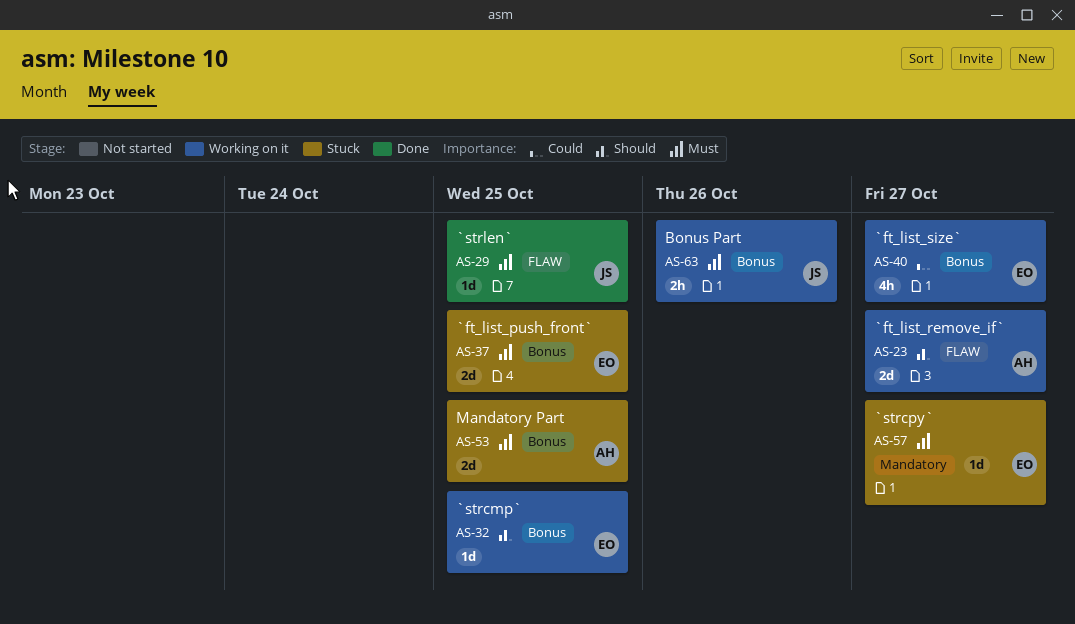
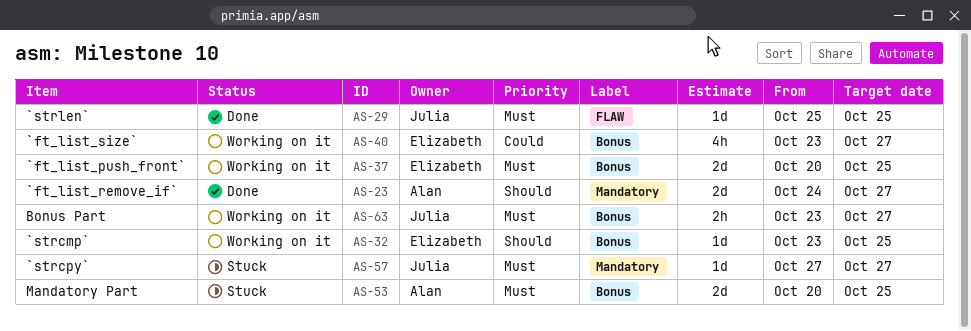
AS-23, status: Working on it -> Done
AS-23, label: FLAW -> Mandatory
AS-37, status: Stuck -> Working on it
AS-57, owner: Elizabeth -> Julia
AS-63, due: Oct 26 -> Oct 27

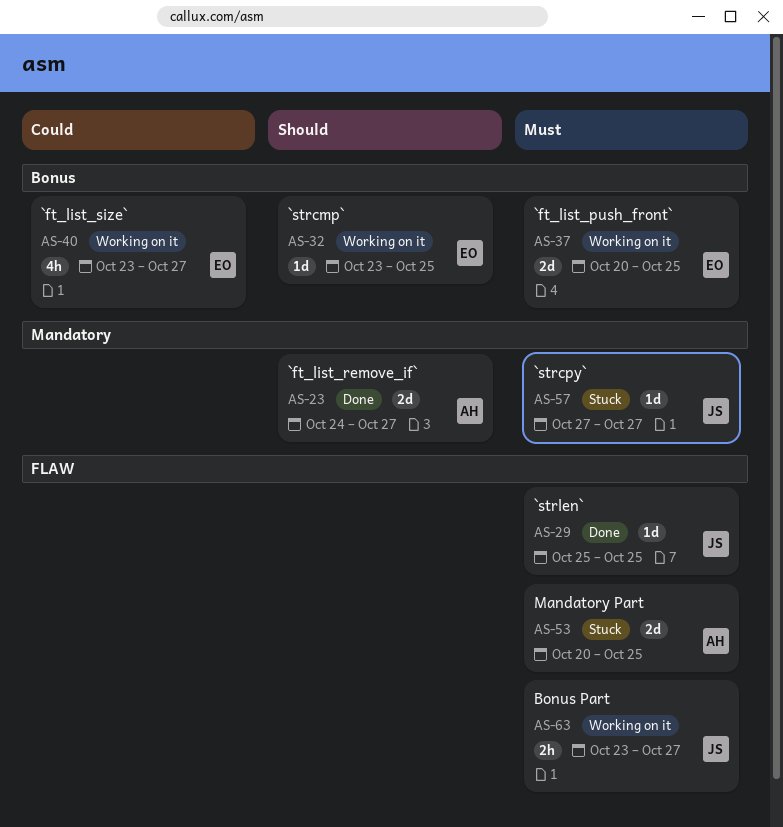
AS-53, label: Bonus -> FLAW
AS-63, label: Bonus -> FLAW

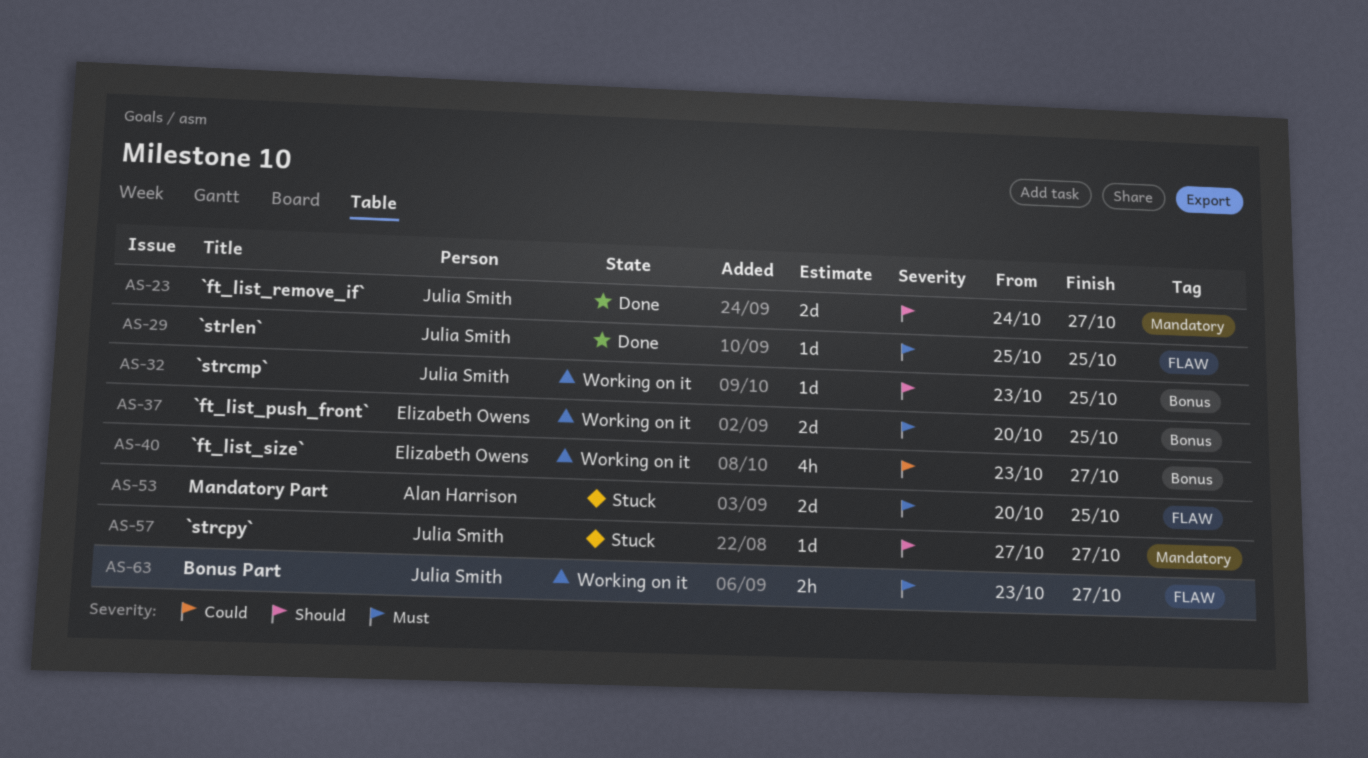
AS-23, owner: Alan Harrison -> Julia Smith
AS-32, owner: Elizabeth Owens -> Julia Smith
AS-57, priority: Must -> Should

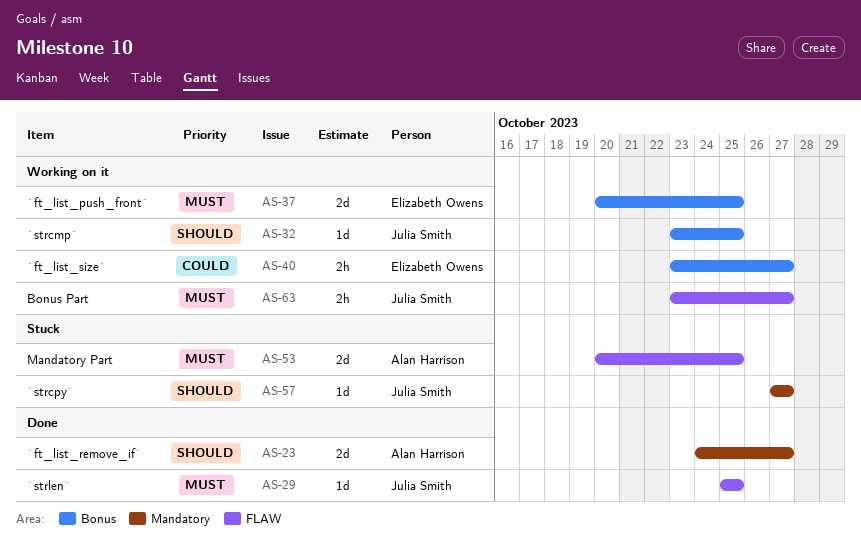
AS-23, owner: Julia Smith -> Alan Harrison
AS-40, estimate: 4h -> 2h

